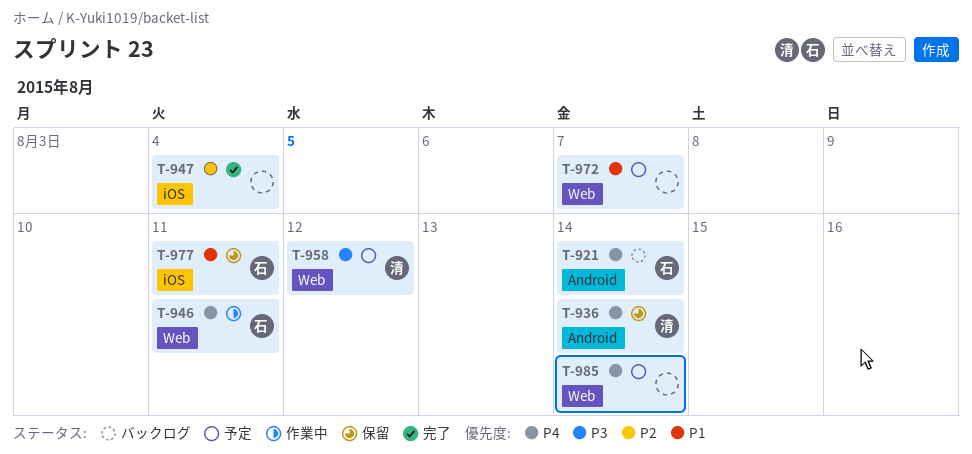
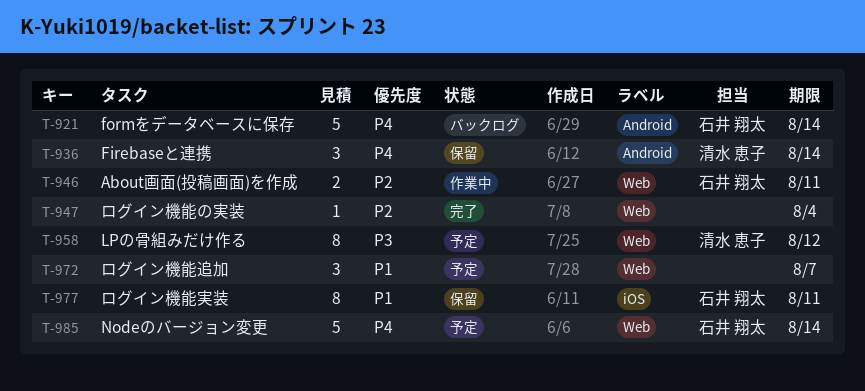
T-946, priority: P4 -> P2
T-947, label: iOS -> Web
T-985, owner: none -> 石井 翔太

